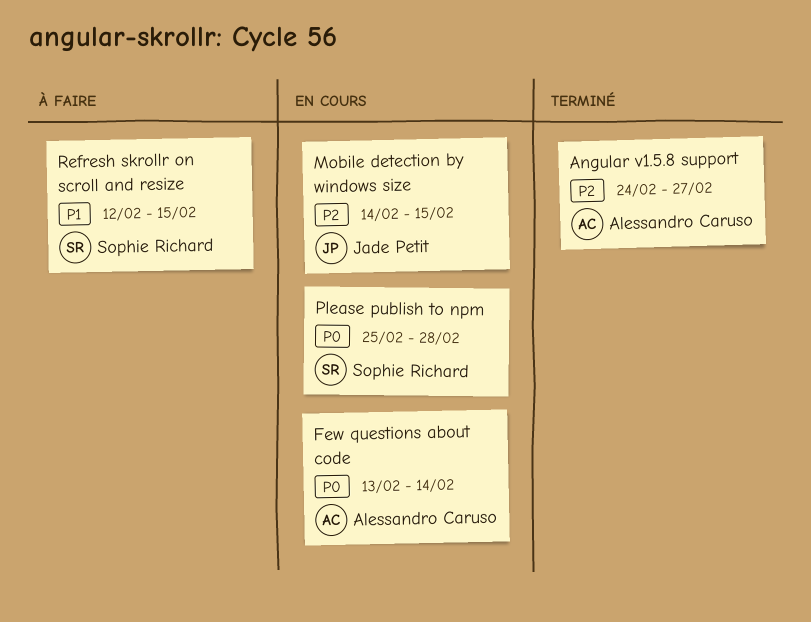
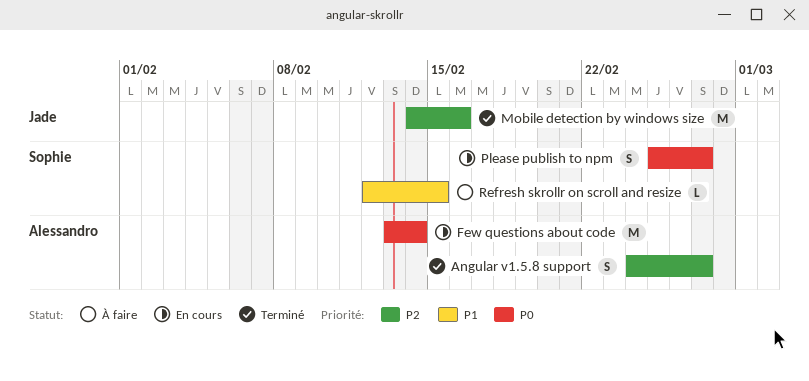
Mobile detection by windows size, status: En cours -> Terminé
Mobile detection by windows size, due: Feb 15 -> Feb 16
Please publish to npm, due: Feb 28 -> Feb 27

